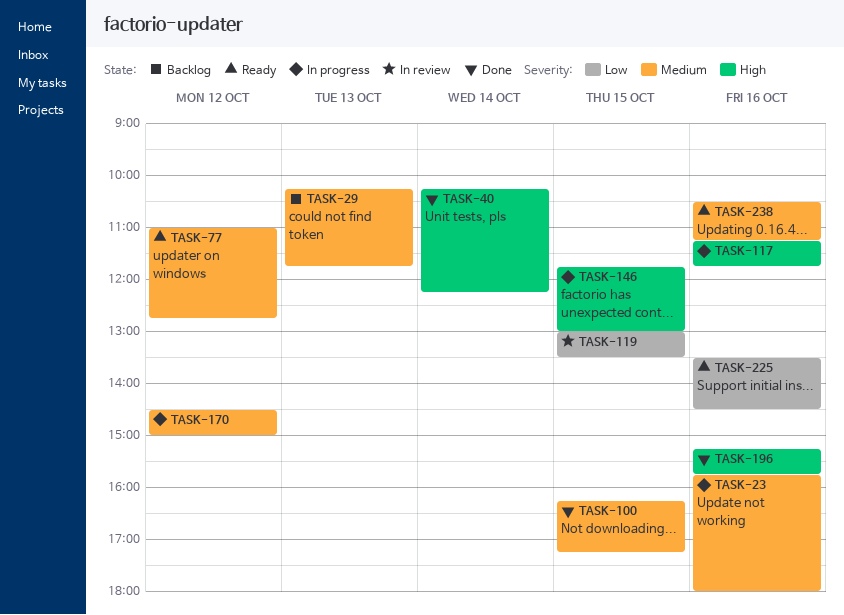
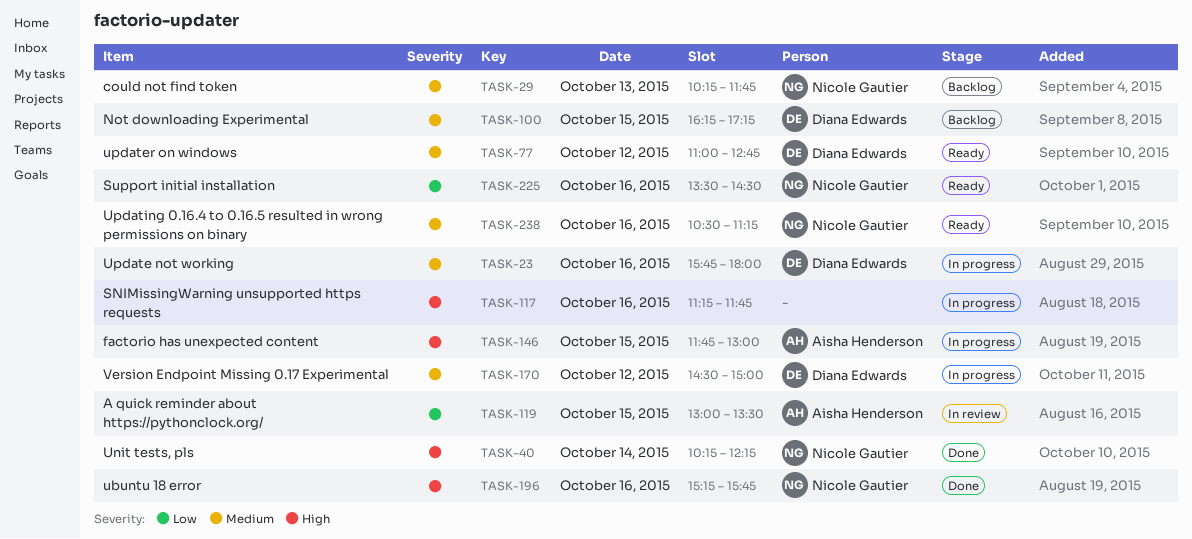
TASK-100, status: Done -> Backlog

